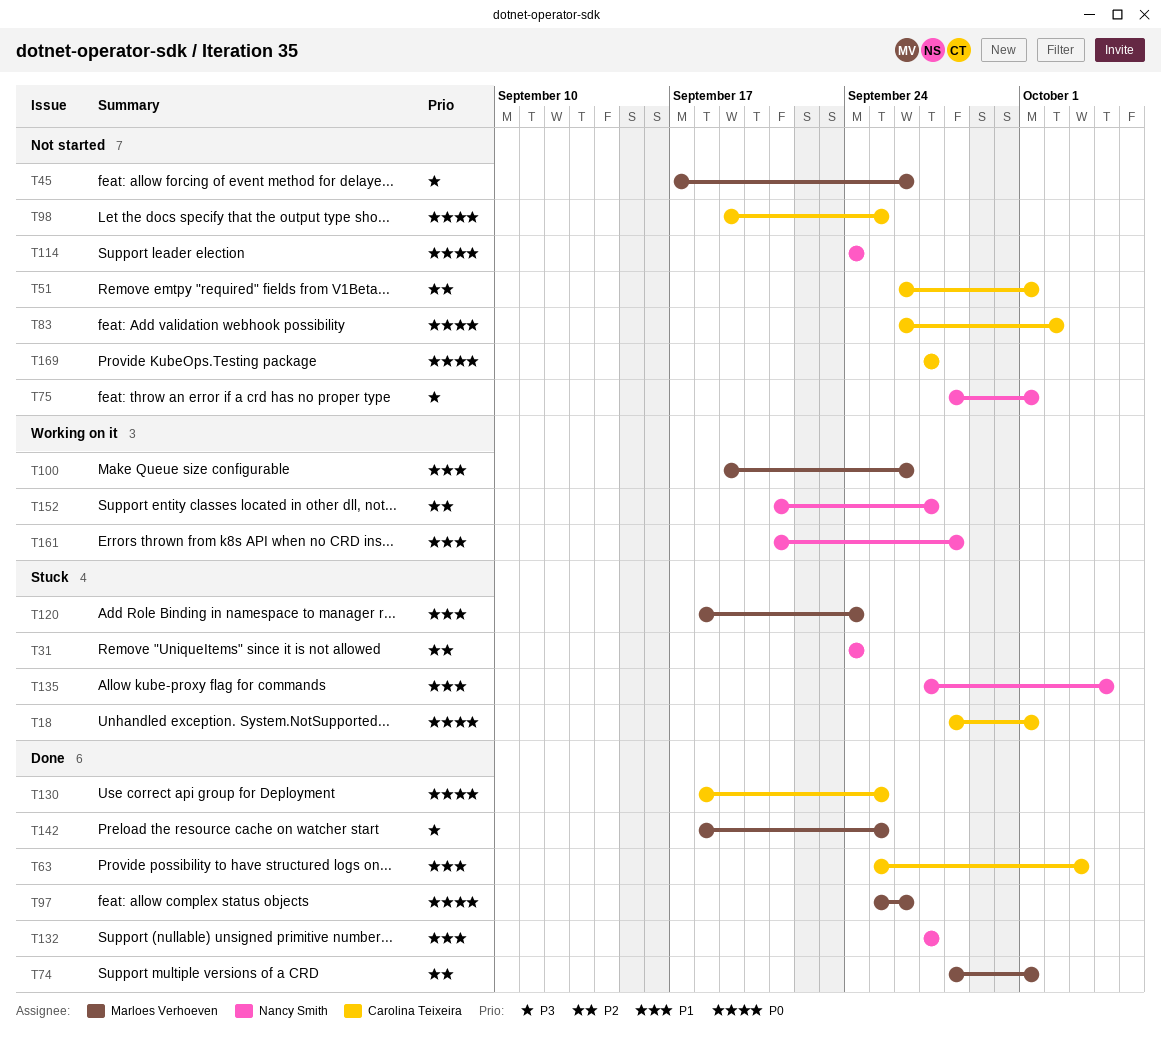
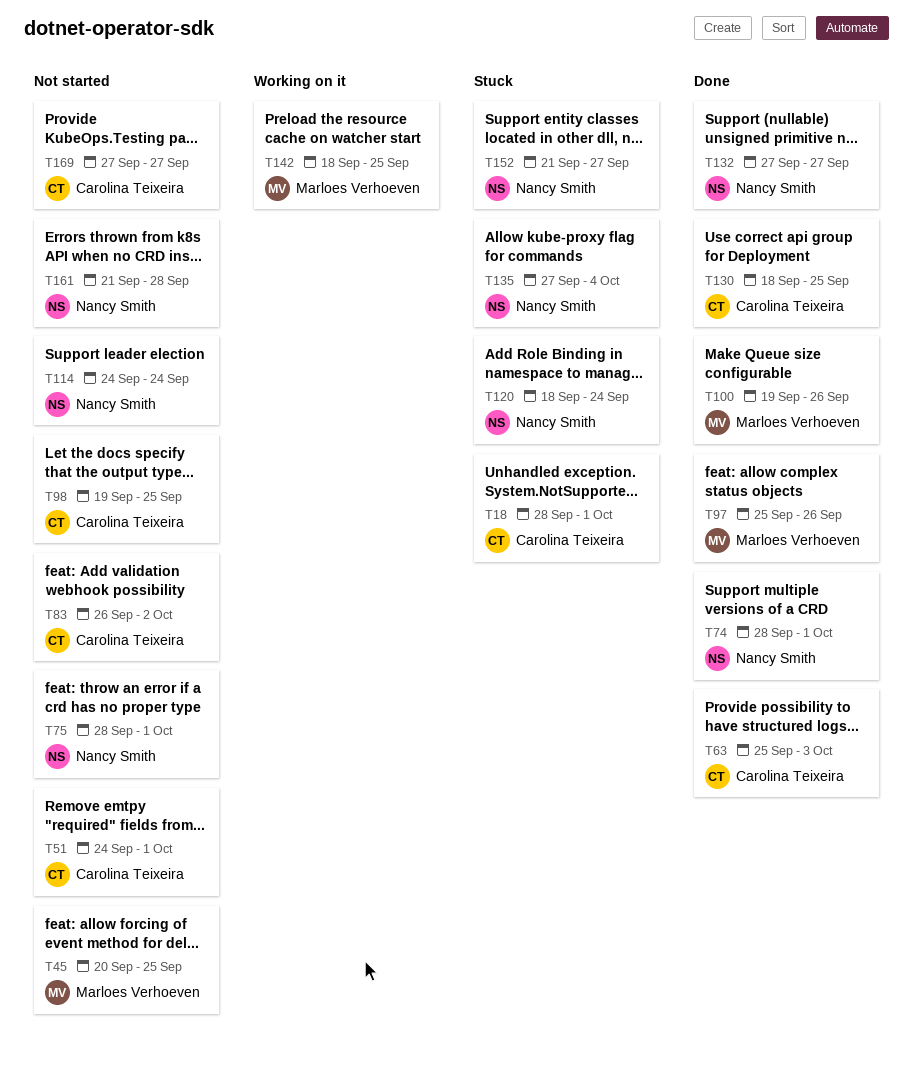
T31: present -> none
T45, start: Sep 17 -> Sep 20
T45, due: Sep 26 -> Sep 25
T51, start: Sep 26 -> Sep 24
T74, owner: Marloes Verhoeven -> Nancy Smith
T100, status: Working on it -> Done
T120, owner: Marloes Verhoeven -> Nancy Smith
T142, status: Done -> Working on it
T152, status: Working on it -> Stuck
T161, status: Working on it -> Not started

